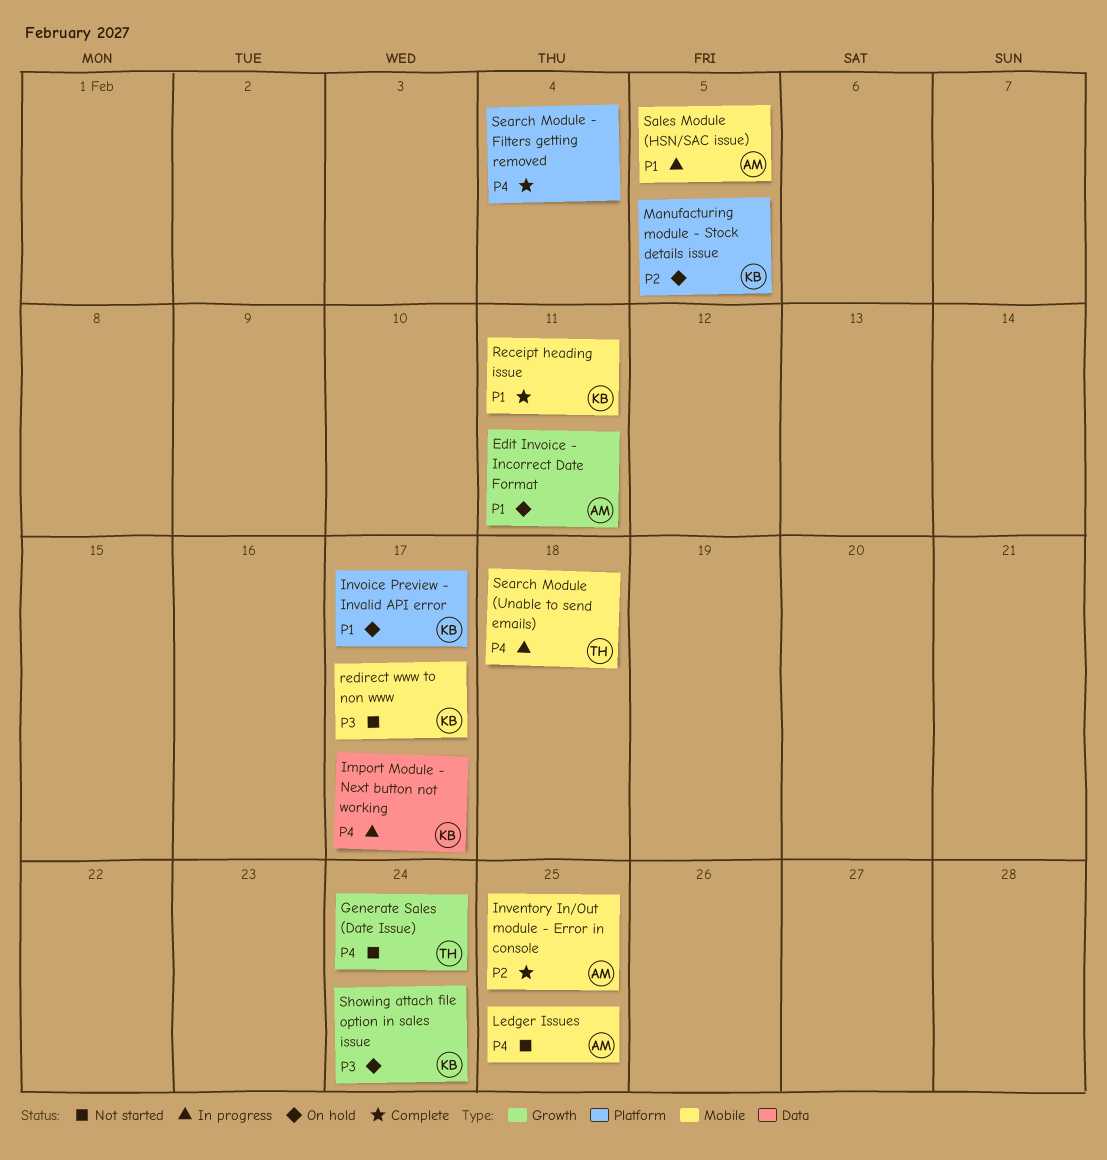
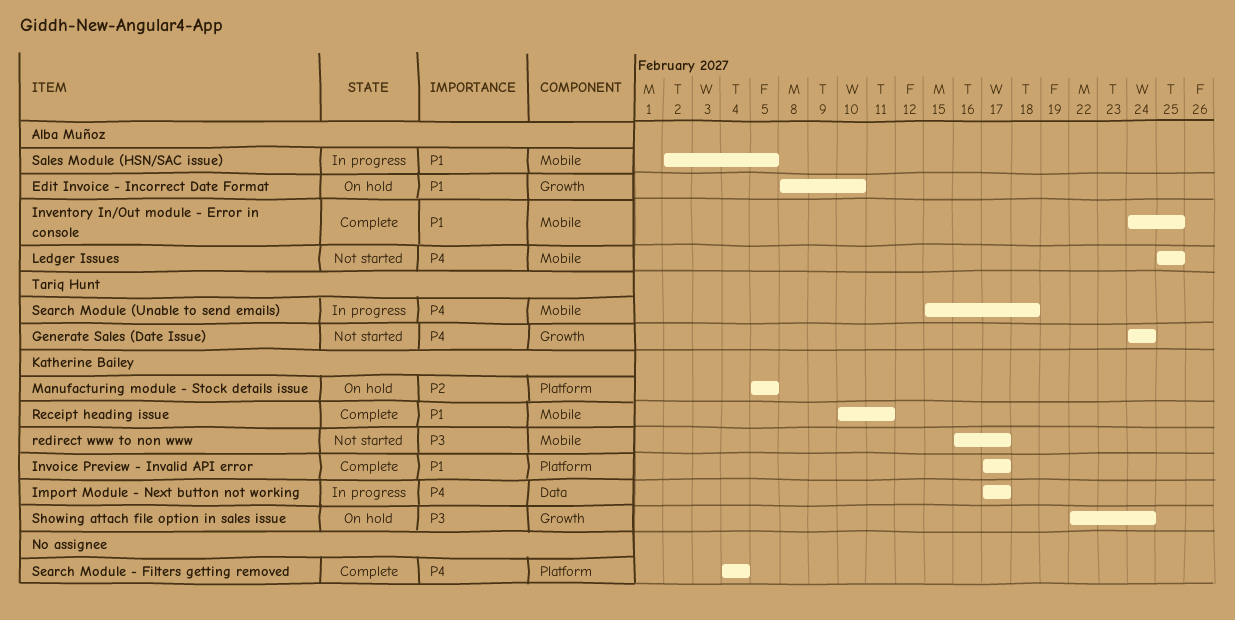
Edit Invoice - Incorrect Date Format, due: Feb 11 -> Feb 10
Inventory In/Out module - Error in console, priority: P2 -> P1
Invoice Preview - Invalid API error, status: On hold -> Complete

